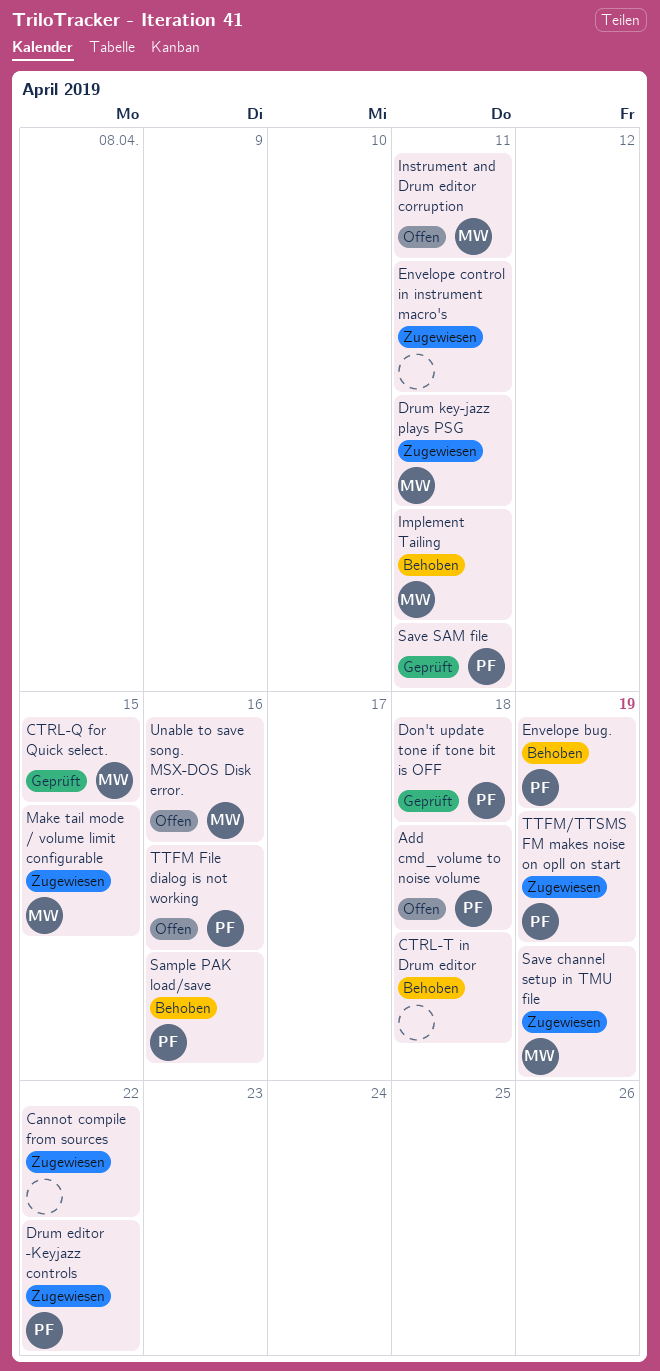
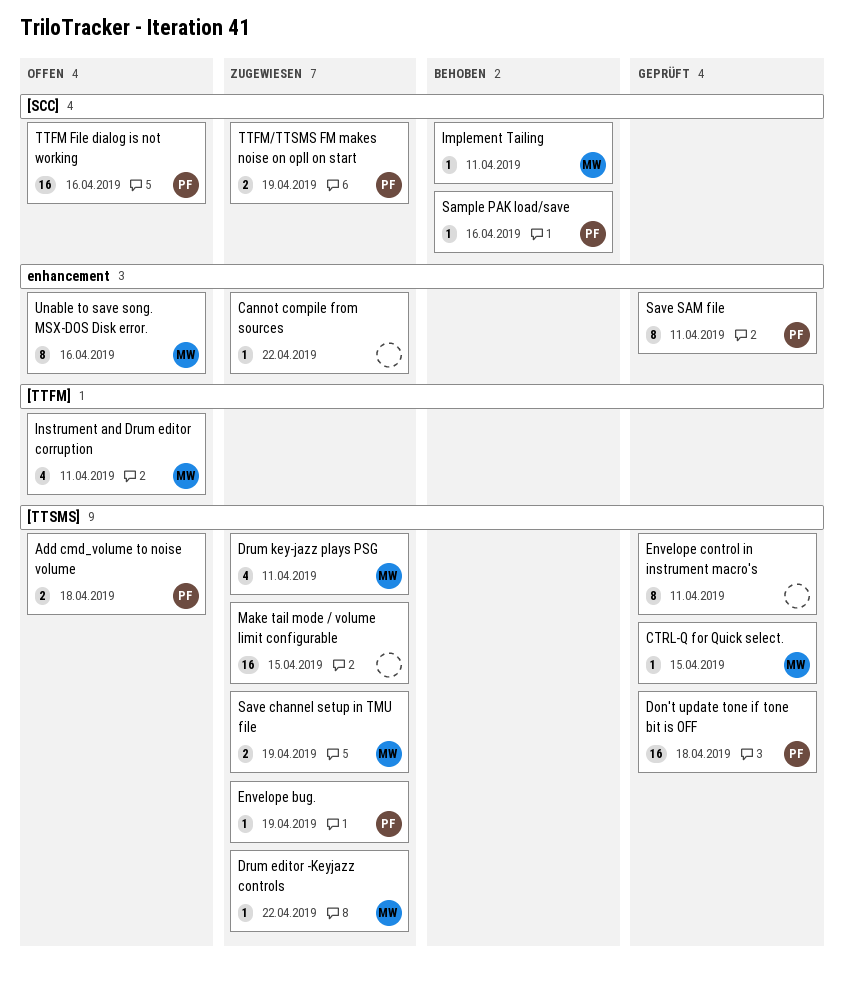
CTRL-T in Drum editor: present -> none
Drum editor -Keyjazz controls, owner: PF -> MW
Envelope bug., status: Behoben -> Zugewiesen
Envelope control in instrument macro's, status: Zugewiesen -> Geprüft
Make tail mode / volume limit configurable, owner: MW -> none

